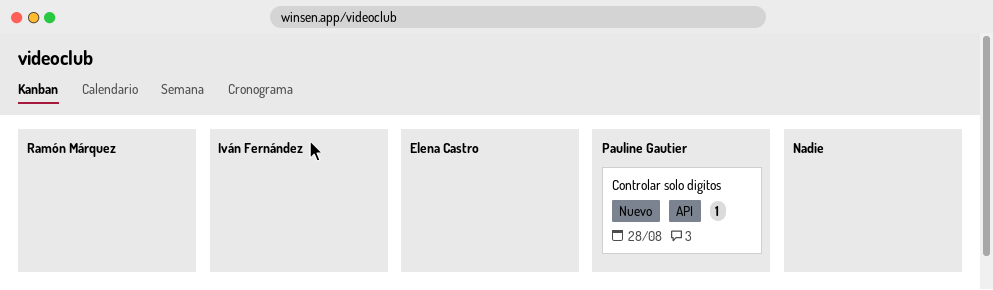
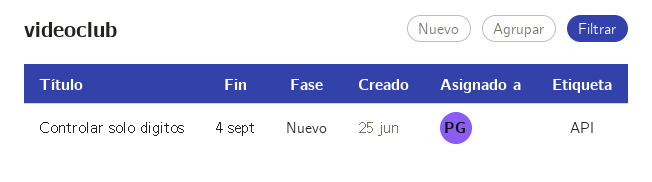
Controlar solo digitos, due: Aug 28 -> Sep 4

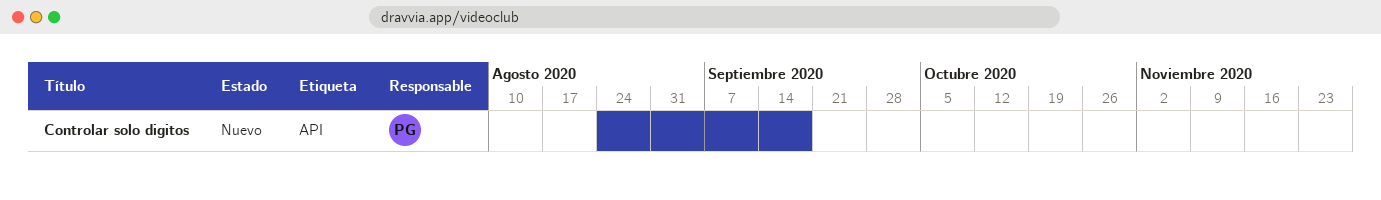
Controlar solo digitos, due: Sep 4 -> Sep 18

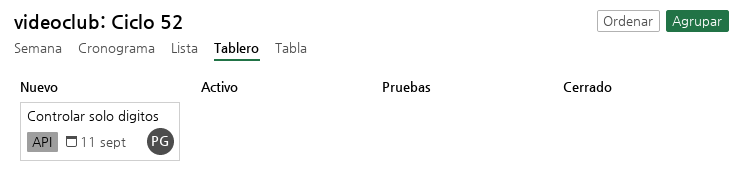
Controlar solo digitos, due: Sep 18 -> Sep 11

